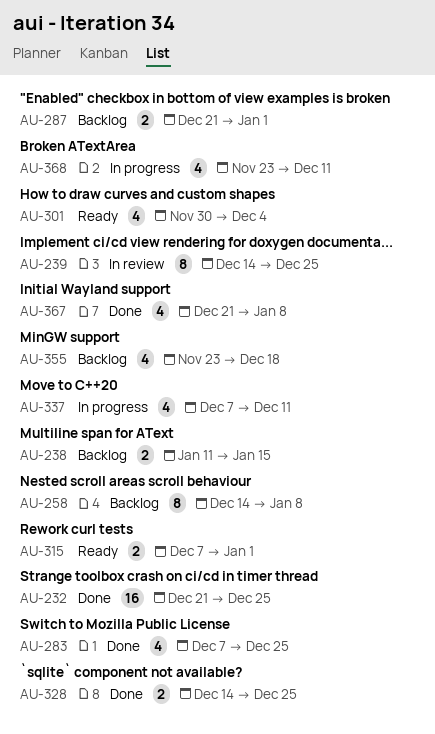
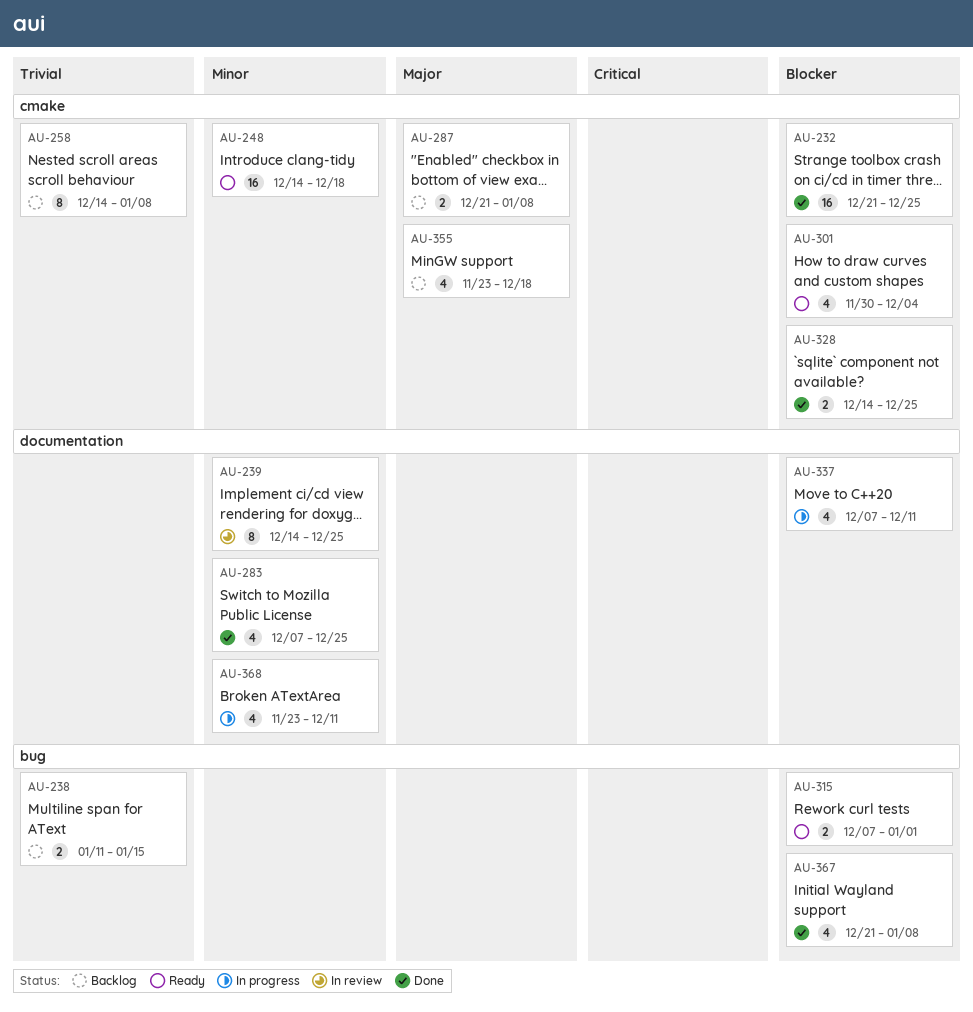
AU-248: none -> present
AU-287, due: Jan 1 -> Jan 8

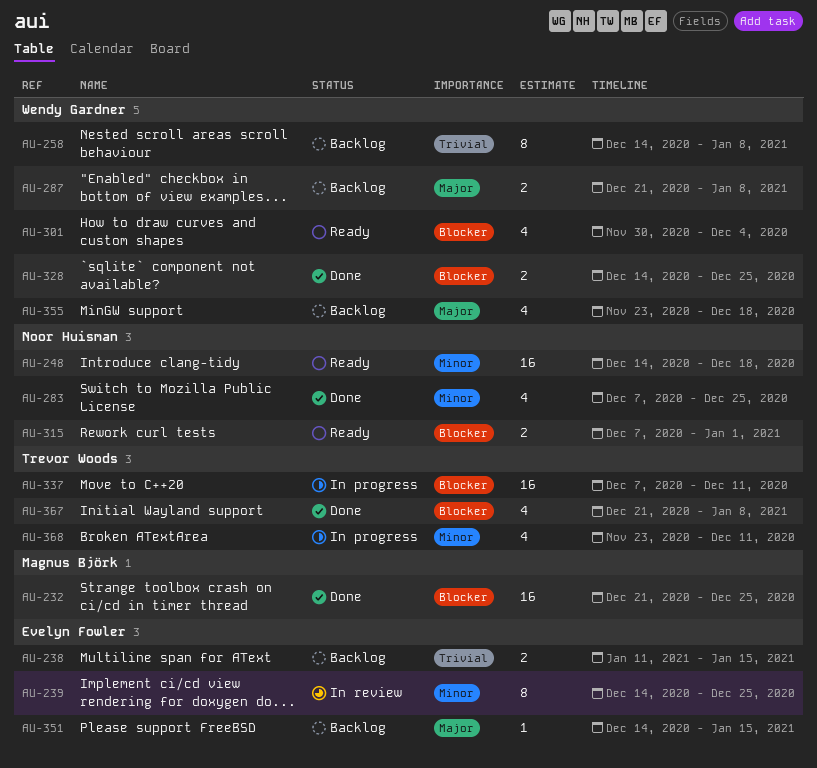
AU-337, estimate: 4 -> 16
AU-351: none -> present

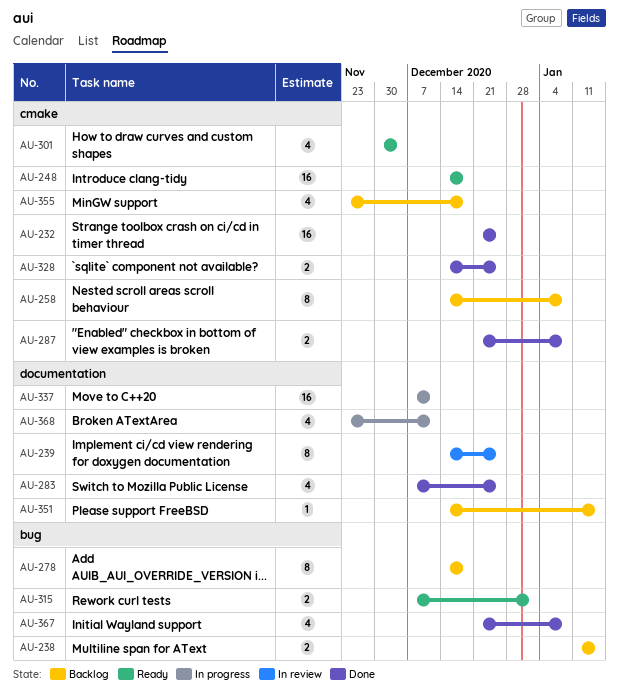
AU-278: none -> present
AU-287, status: Backlog -> Done

